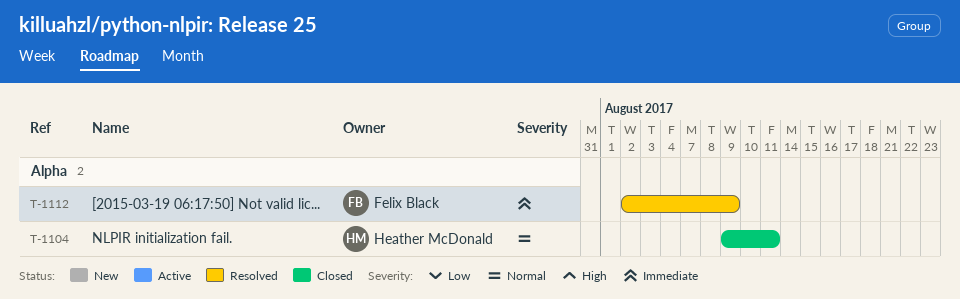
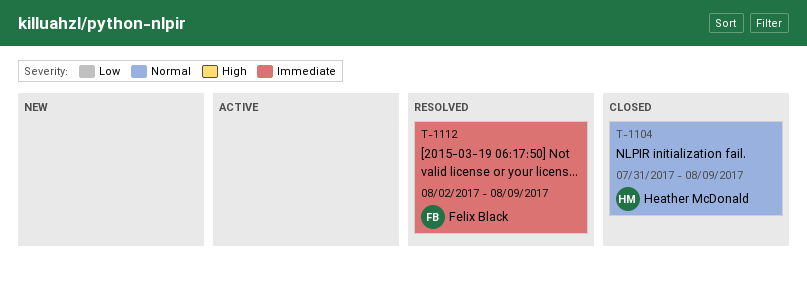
T-1104, start: Aug 9 -> Jul 31
T-1104, due: Aug 11 -> Aug 9

